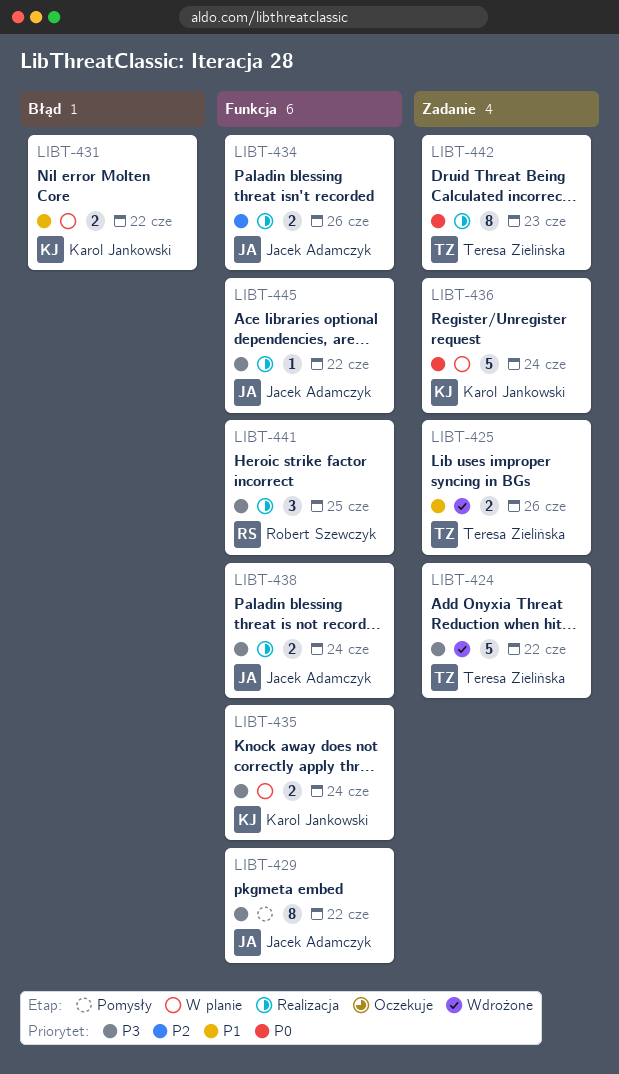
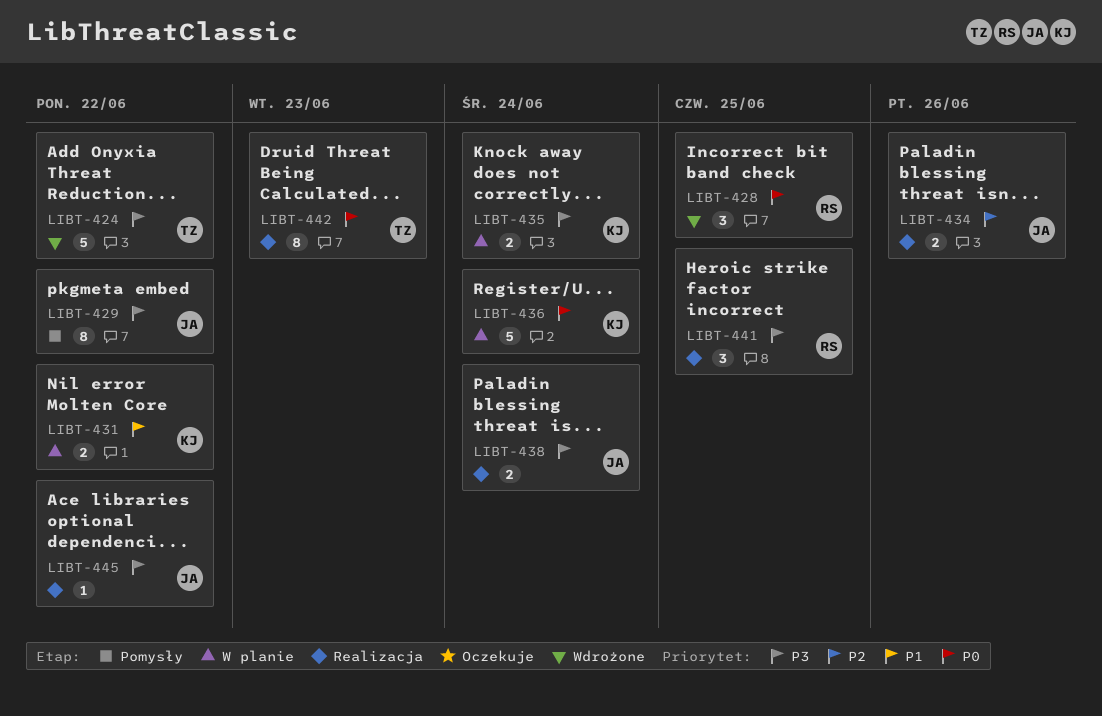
LIBT-425: present -> none
LIBT-428: none -> present

